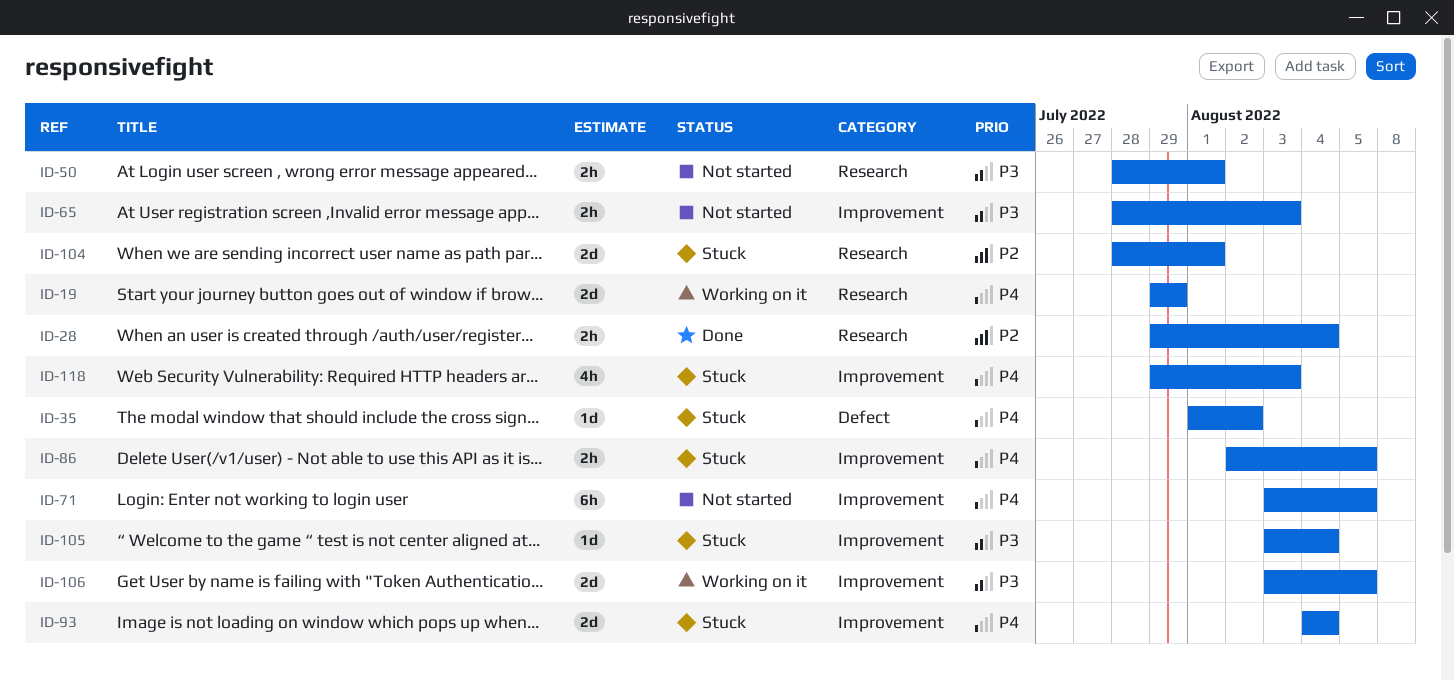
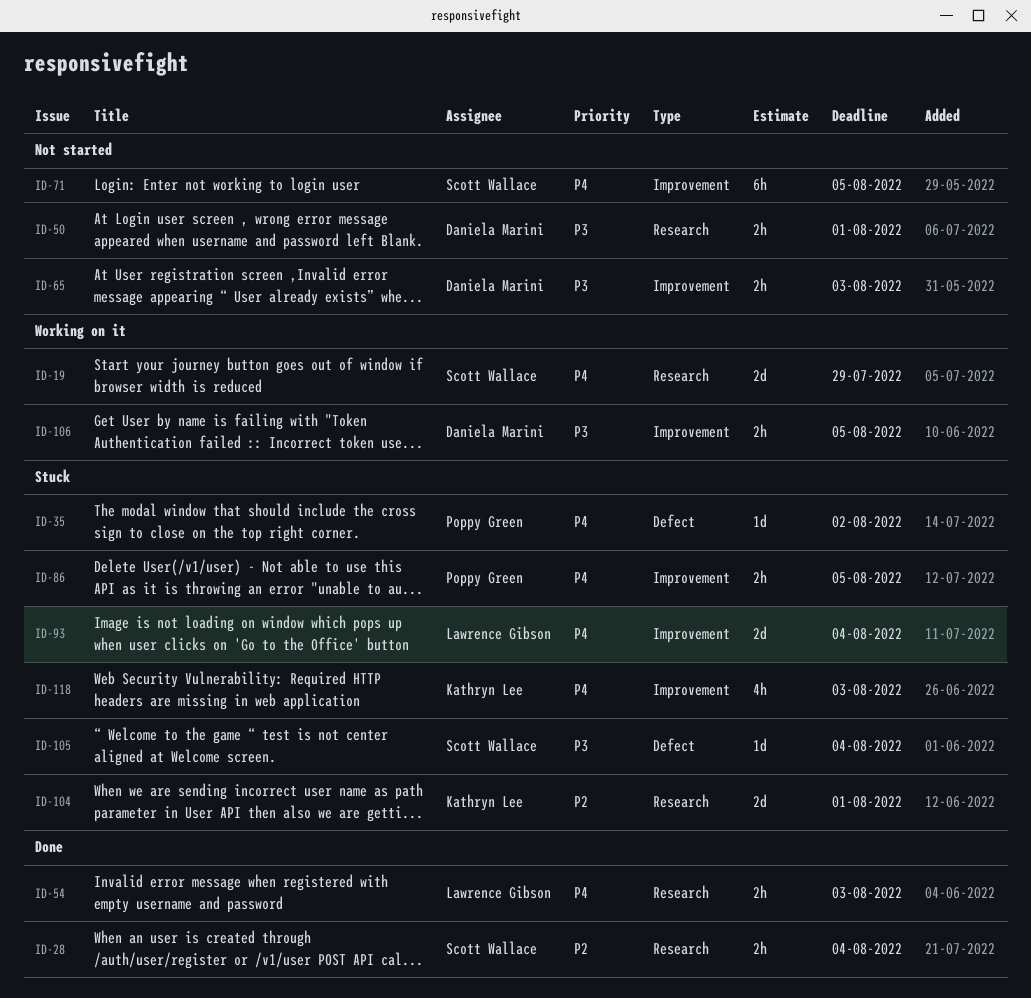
ID-54: none -> present
ID-105, label: Improvement -> Defect
ID-106, estimate: 2d -> 2h

